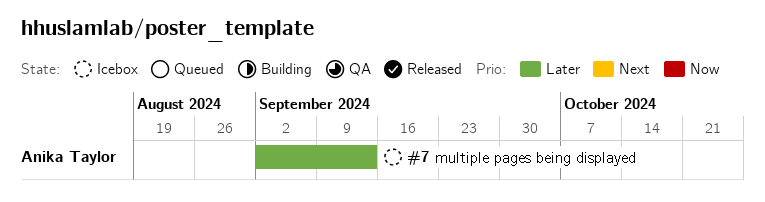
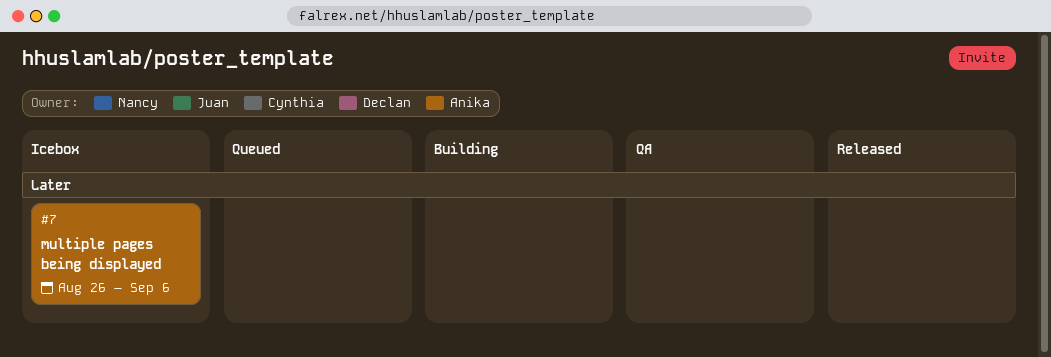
#7, start: Sep 2 -> Aug 26
#7, due: Sep 13 -> Sep 6

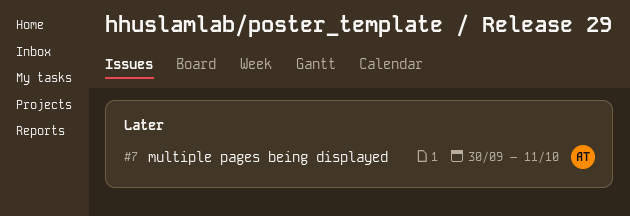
#7, start: Aug 26 -> Sep 30
#7, due: Sep 6 -> Oct 11

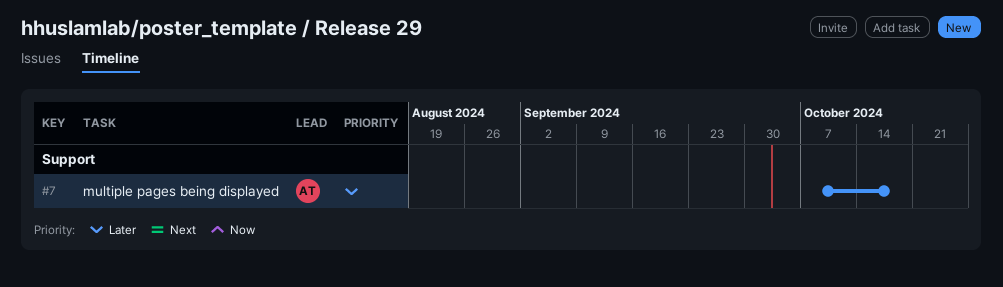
#7, start: Sep 30 -> Oct 7
#7, due: Oct 11 -> Oct 18

